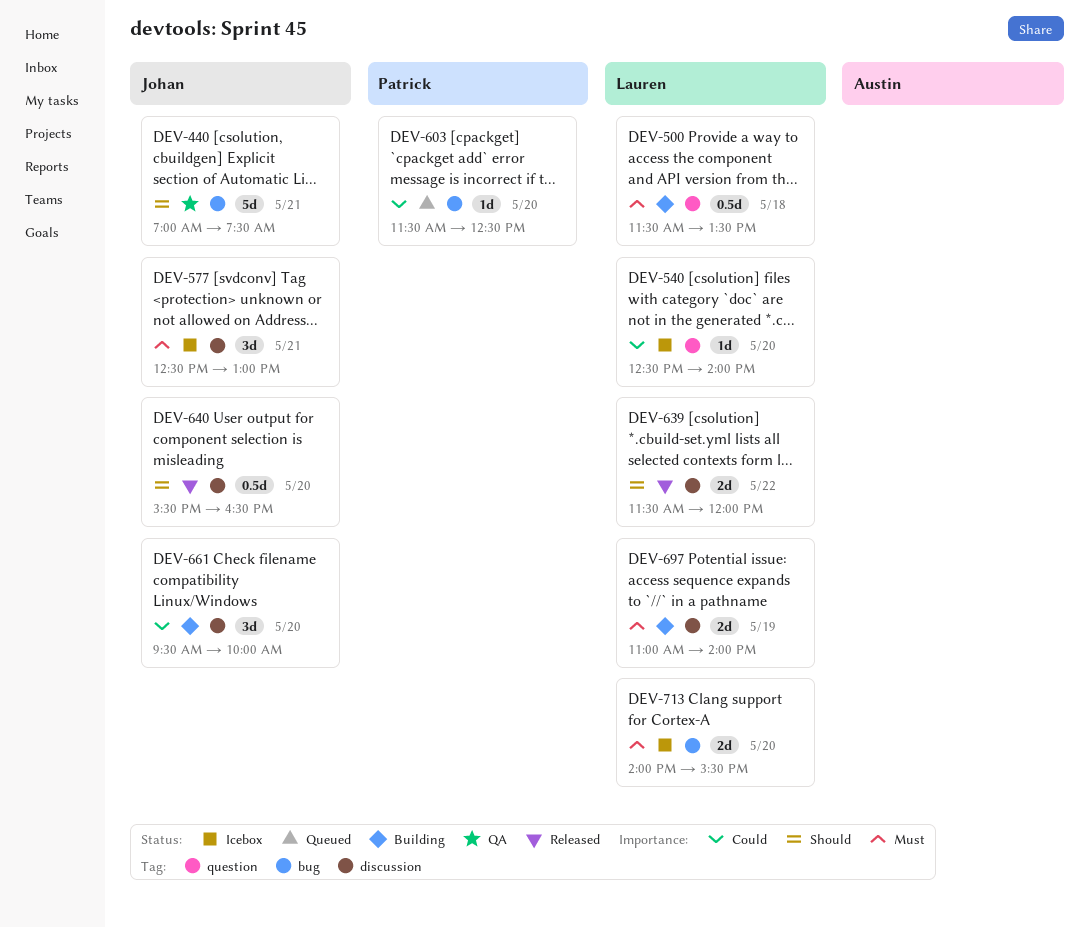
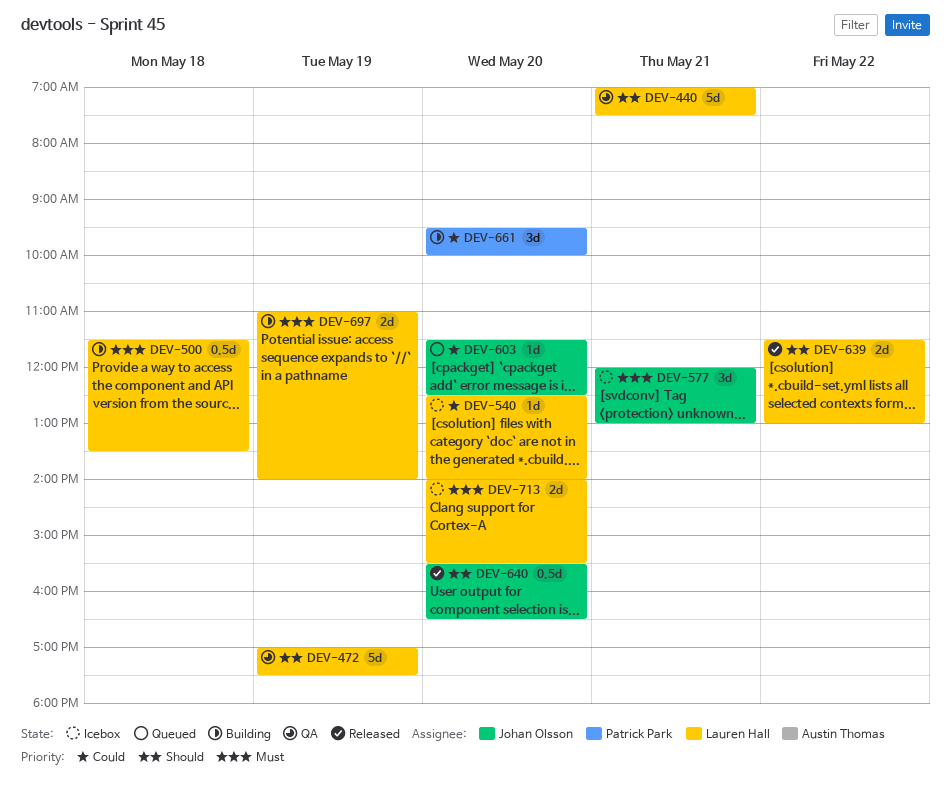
DEV-440, owner: Johan Olsson -> Lauren Hall
DEV-472: none -> present
DEV-577, begins: 12:30 -> 12:00
DEV-603, owner: Patrick Park -> Johan Olsson
DEV-639, ends: 12:00 -> 13:00
DEV-661, owner: Johan Olsson -> Patrick Park

